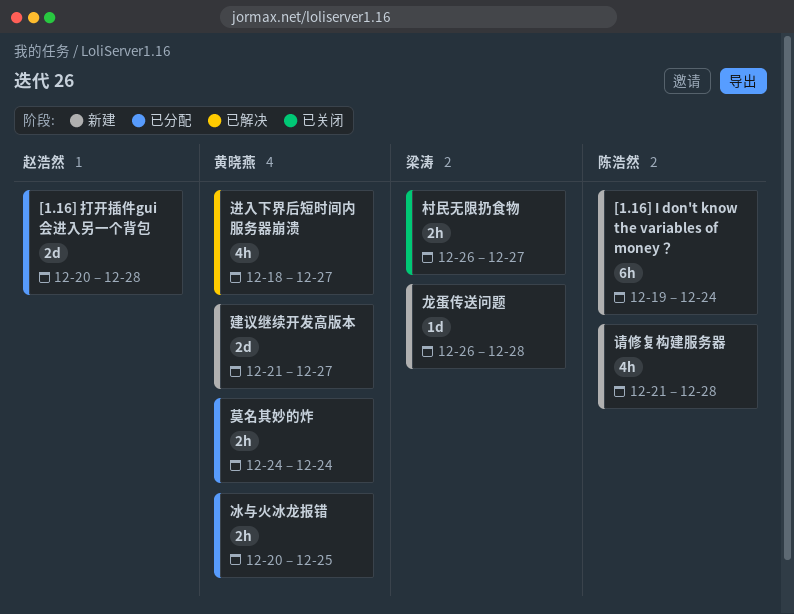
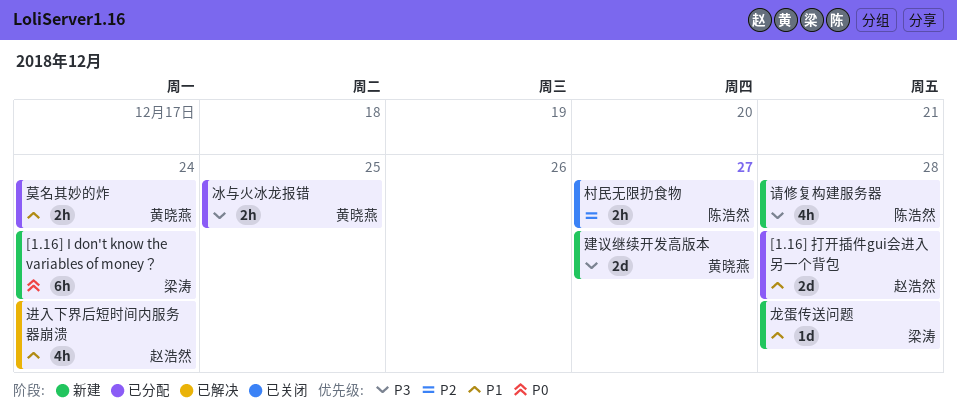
[1.16] I don't know the variables of money？, owner: 陈浩然 -> 梁涛
村民无限扔食物, owner: 梁涛 -> 陈浩然
进入下界后短时间内服务器崩溃, owner: 黄晓燕 -> 赵浩然
进入下界后短时间内服务器崩溃, due: Dec 27 -> Dec 24

